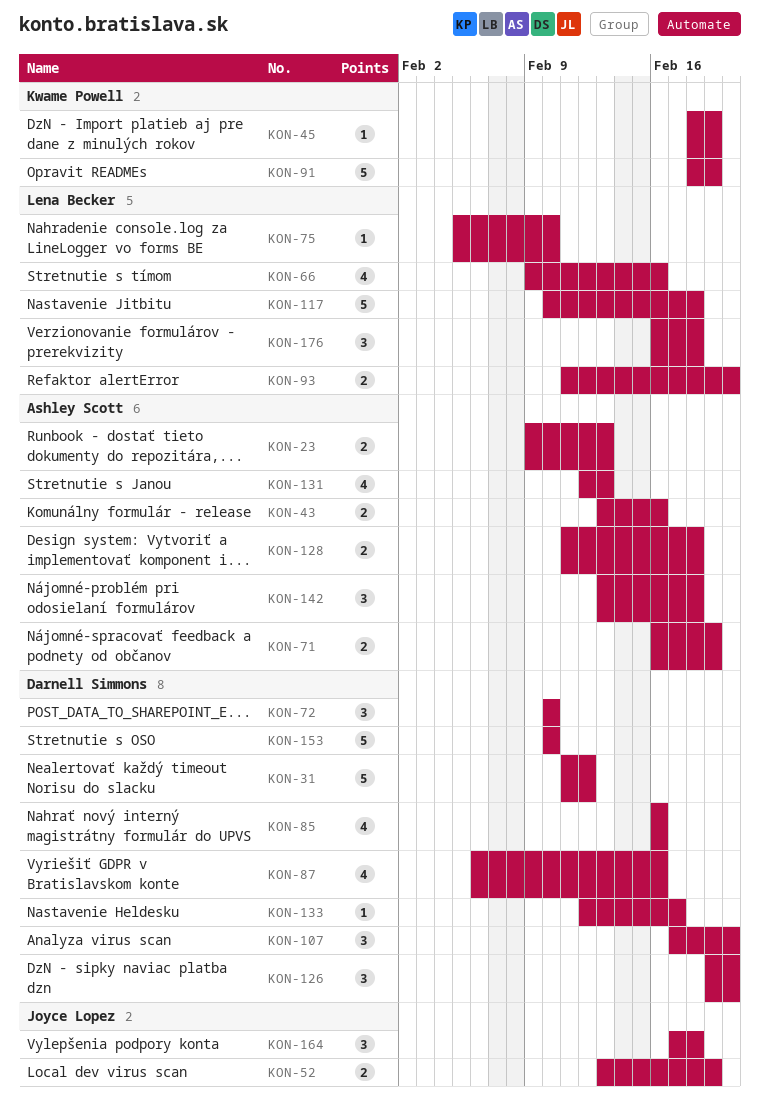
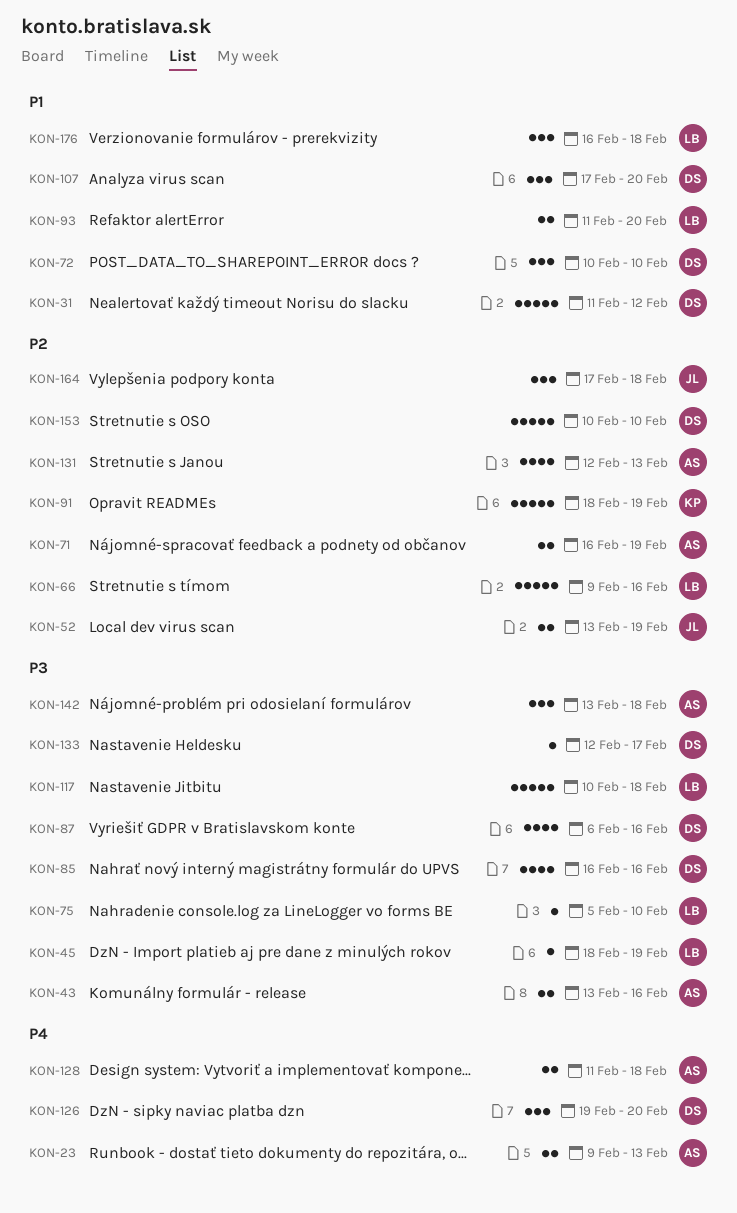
KON-45, owner: Kwame Powell -> Lena Becker
KON-66, estimate: 4 -> 5

